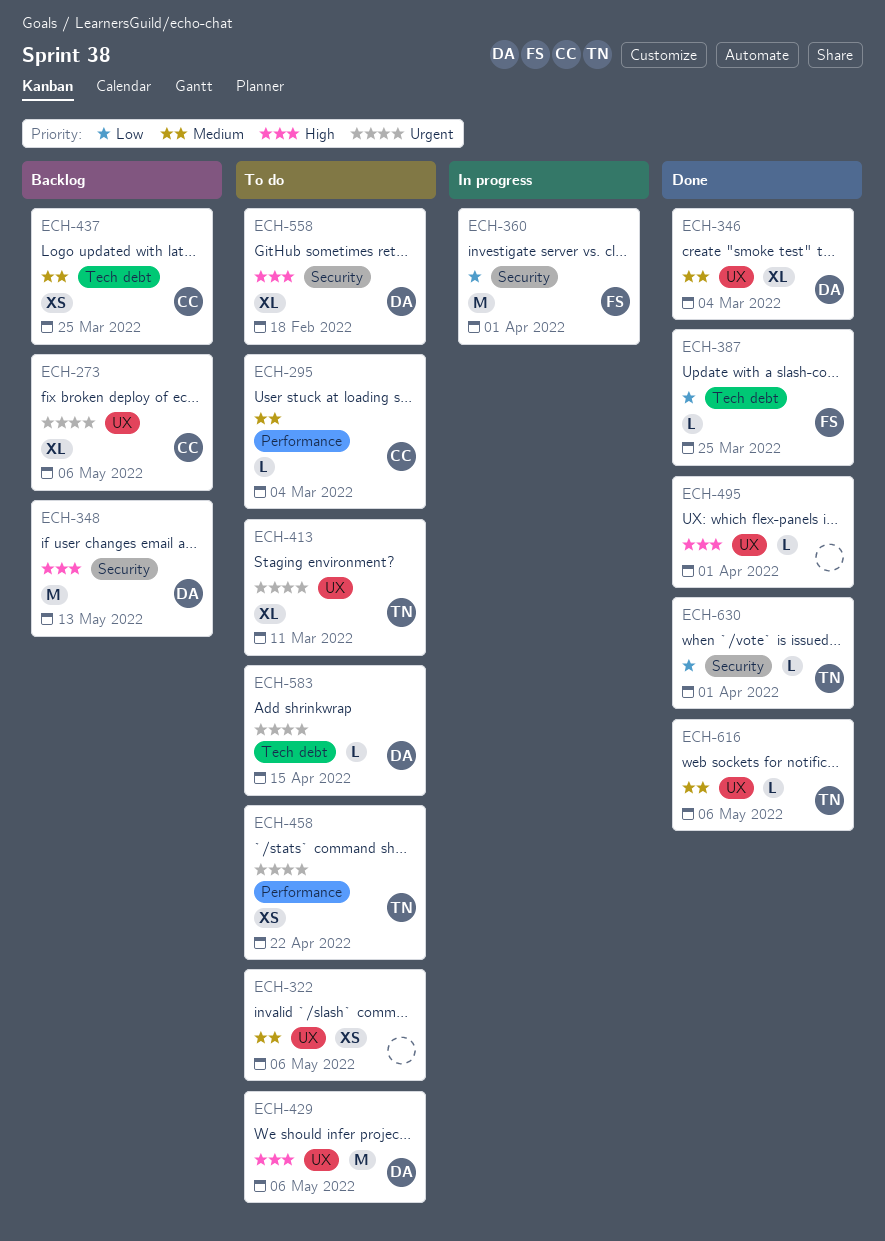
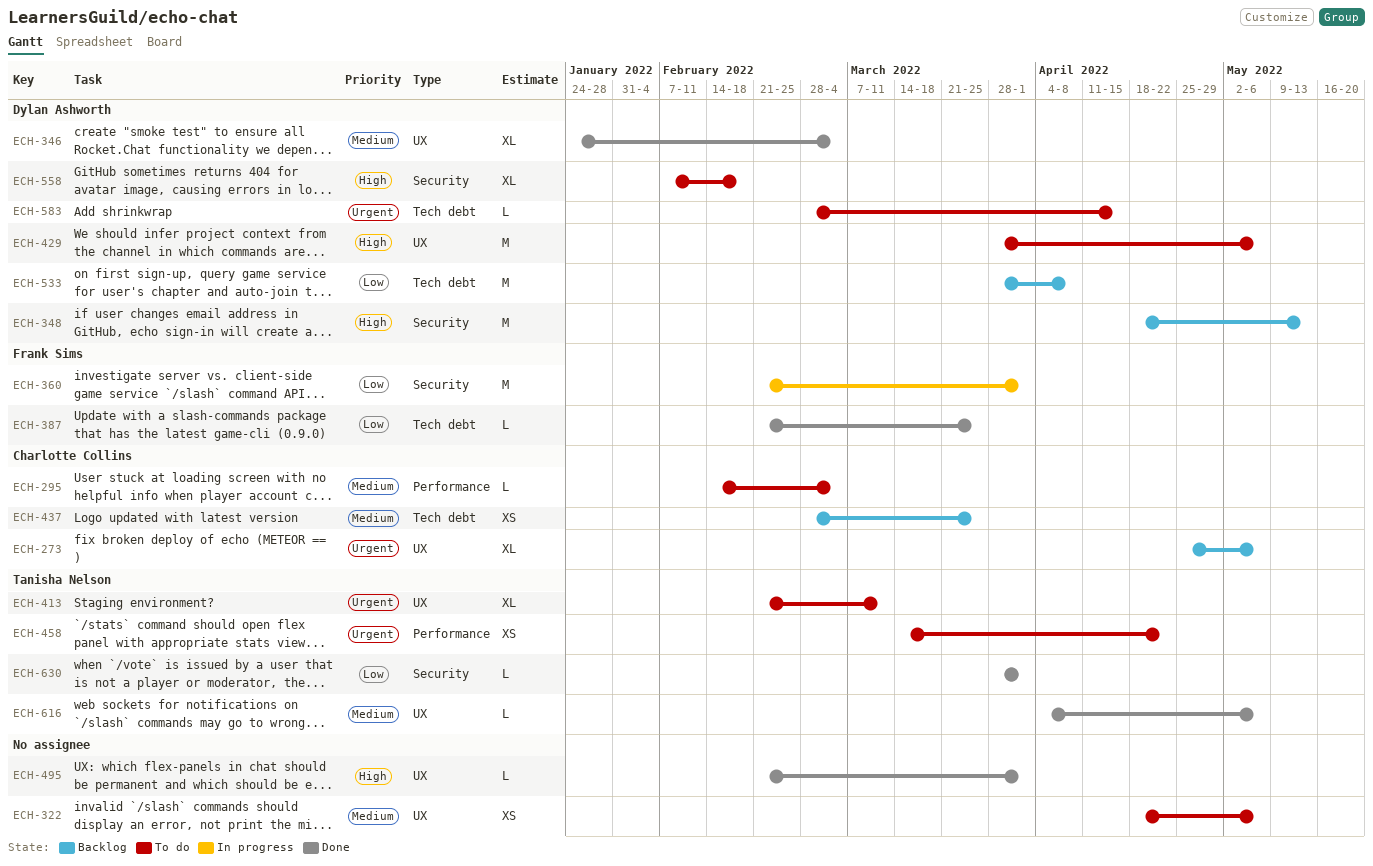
ECH-533: none -> present

